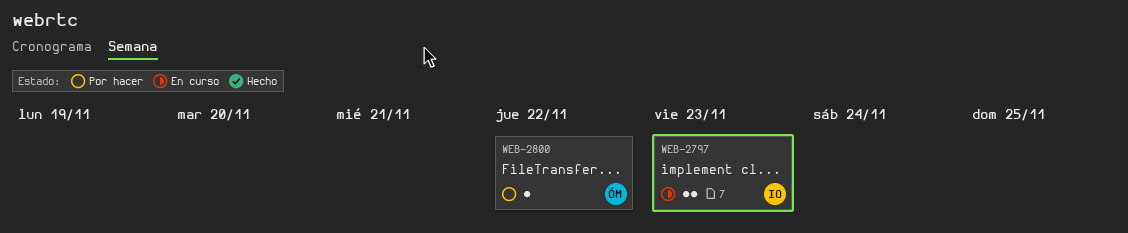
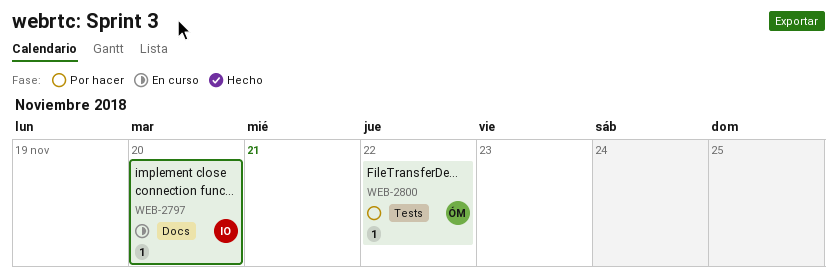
WEB-2797, estimate: 2 -> 1
WEB-2797, due: Nov 23 -> Nov 20

